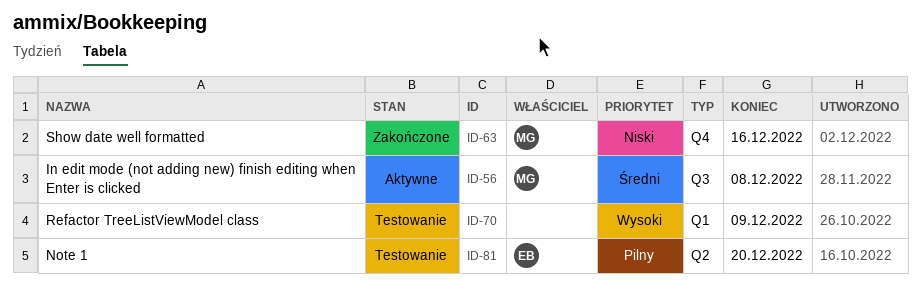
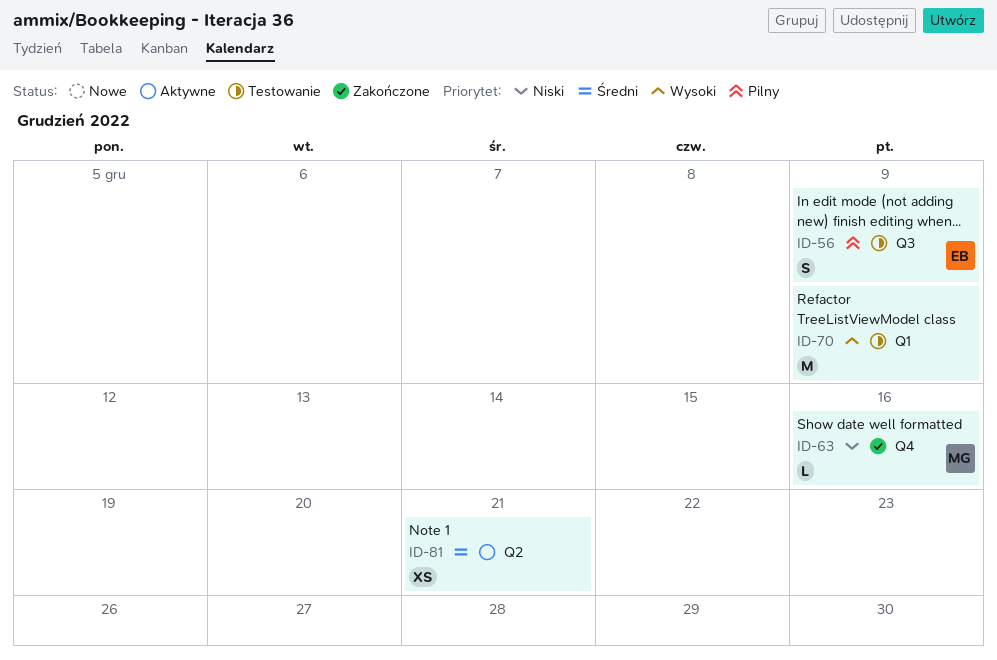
ID-56, status: Aktywne -> Testowanie
ID-56, owner: MG -> EB
ID-56, priority: Średni -> Pilny
ID-56, due: Dec 8 -> Dec 9
ID-81, status: Testowanie -> Aktywne
ID-81, owner: EB -> none
ID-81, priority: Pilny -> Średni
ID-81, due: Dec 20 -> Dec 21

